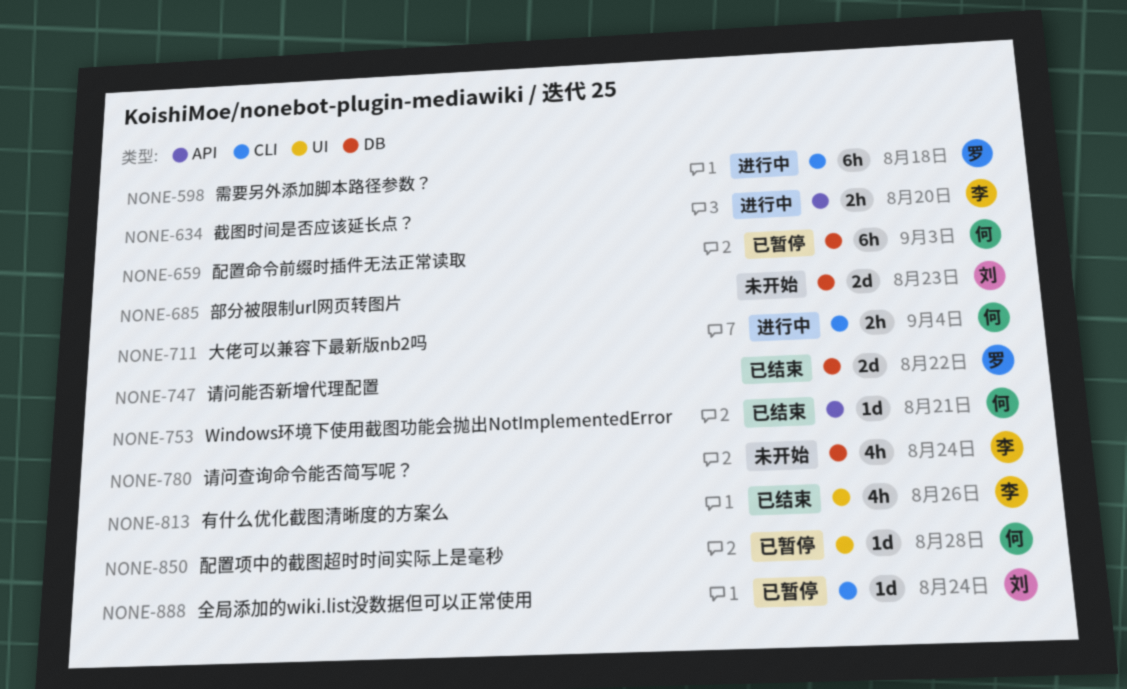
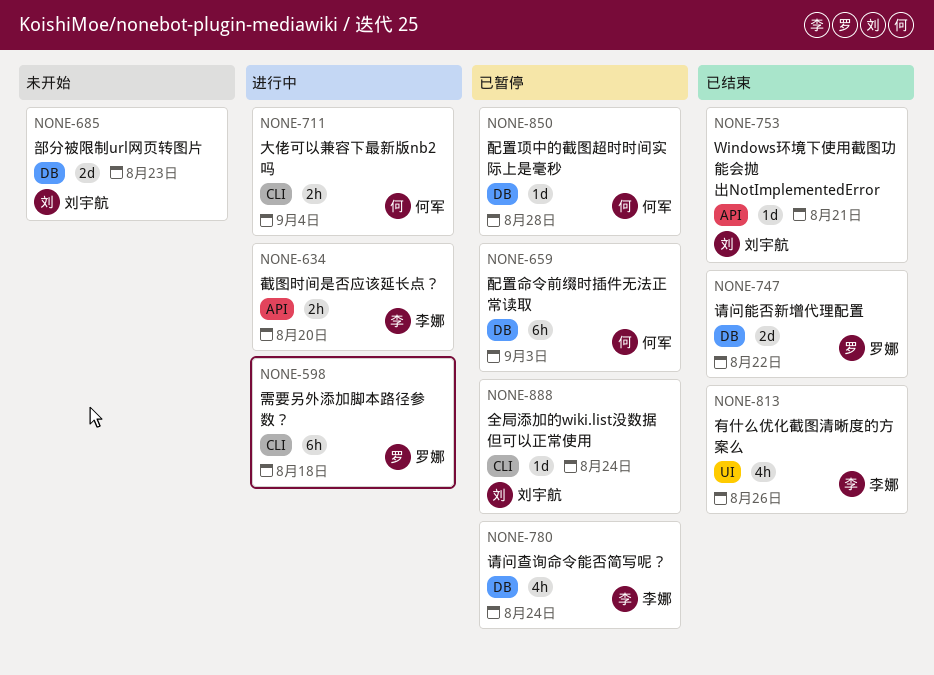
NONE-753, owner: 何军 -> 刘宇航
NONE-780, status: 未开始 -> 已暂停
NONE-850, label: UI -> DB

